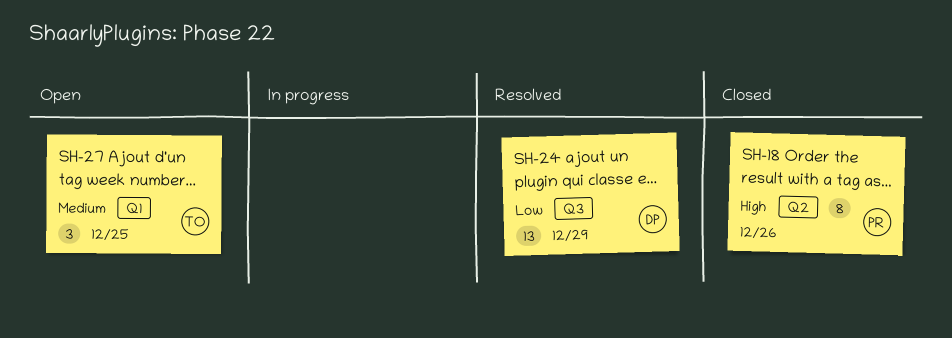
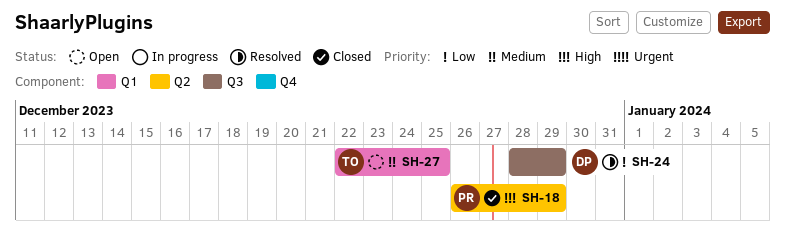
SH-18, due: Dec 26 -> Dec 29

